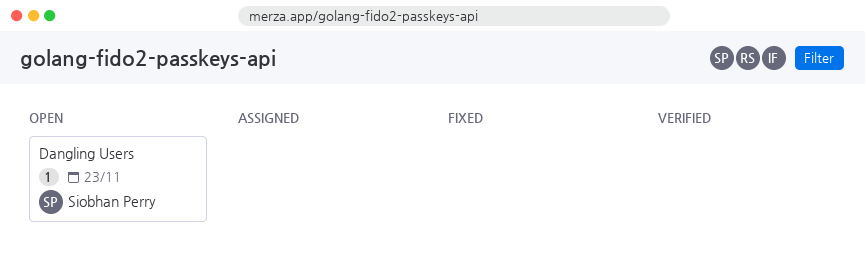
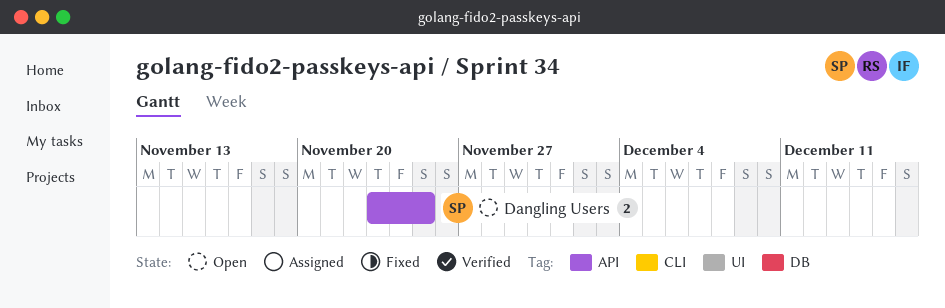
Dangling Users, estimate: 1 -> 2
Dangling Users, due: Nov 23 -> Nov 25

